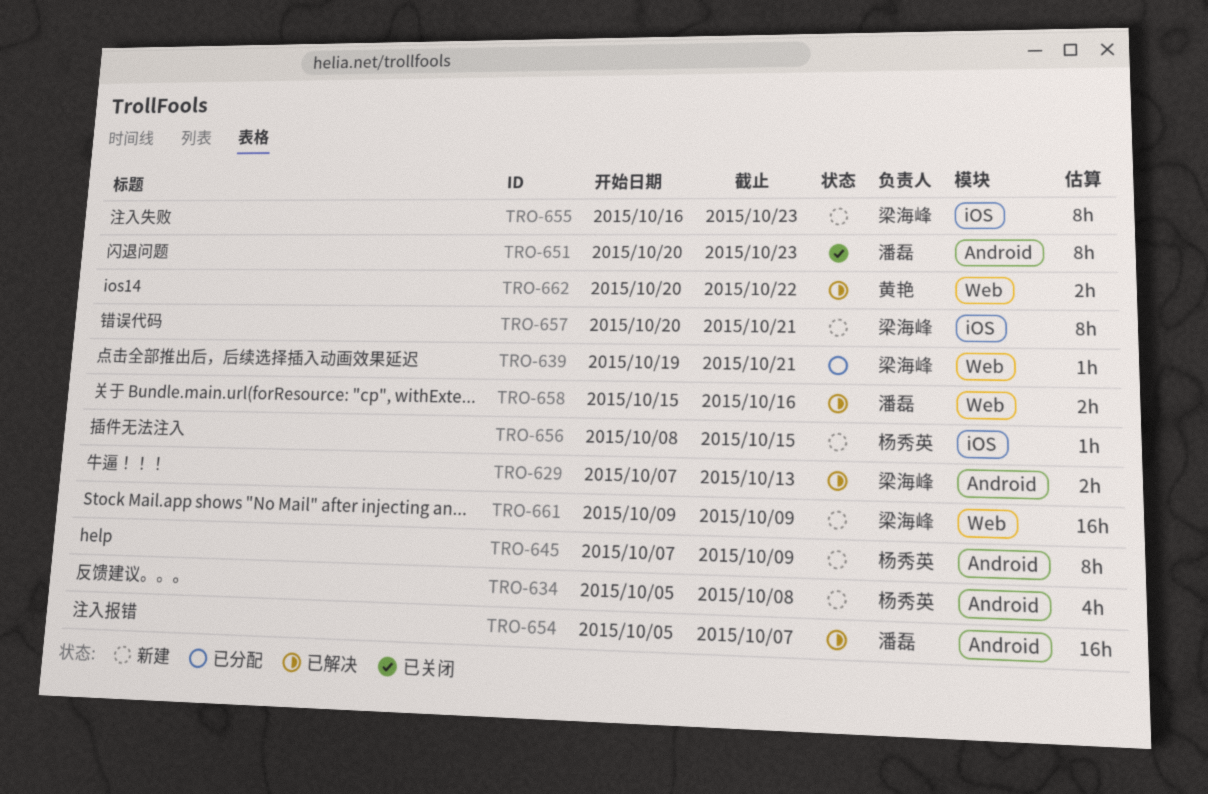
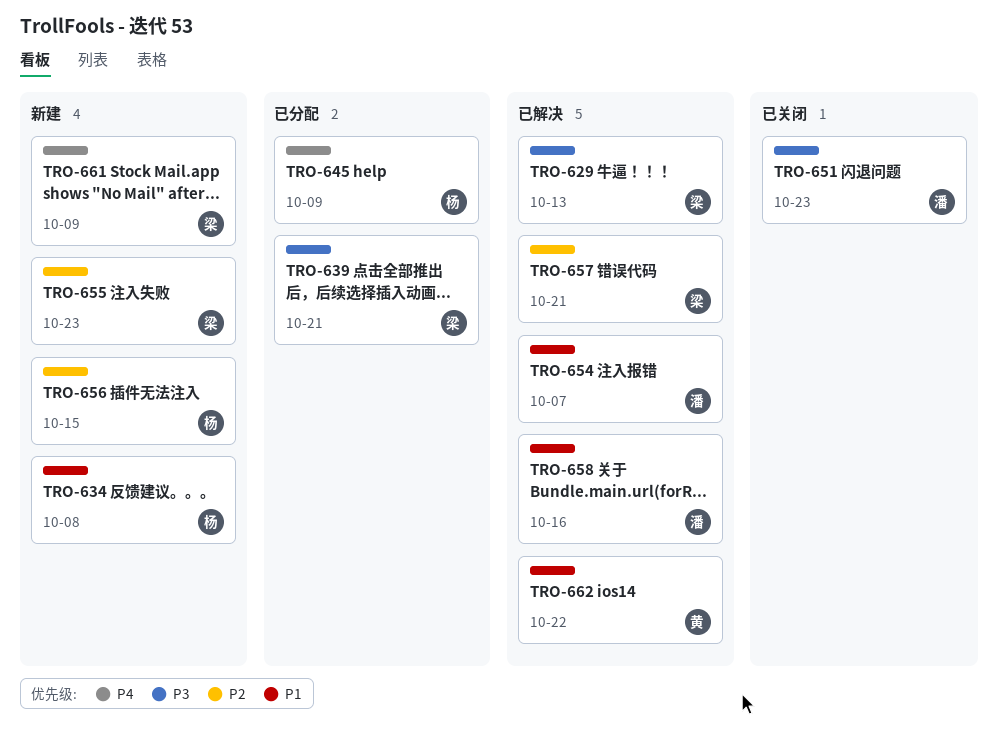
TRO-645, status: 新建 -> 已分配
TRO-657, status: 新建 -> 已解决

